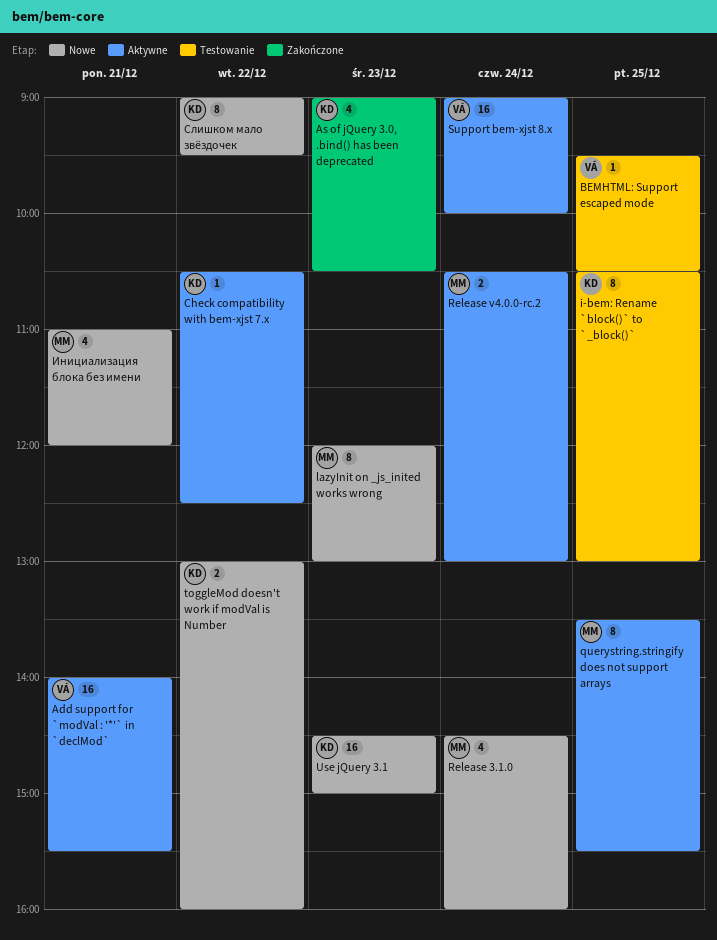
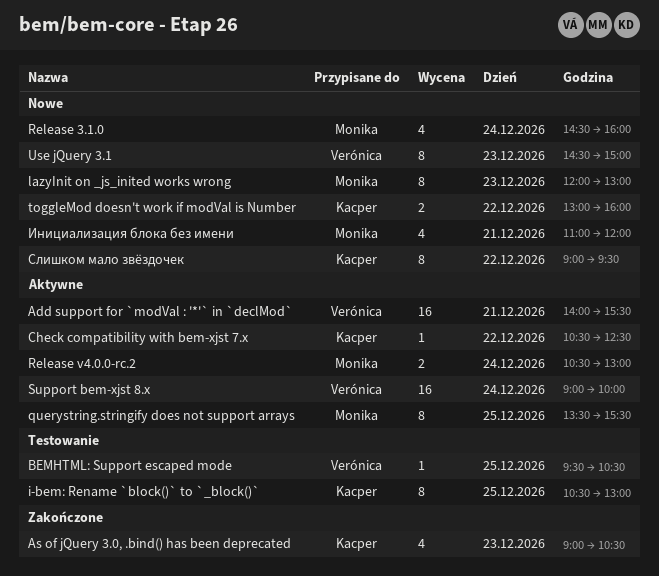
Use jQuery 3.1, owner: Kacper -> Verónica
Use jQuery 3.1, estimate: 16 -> 8

